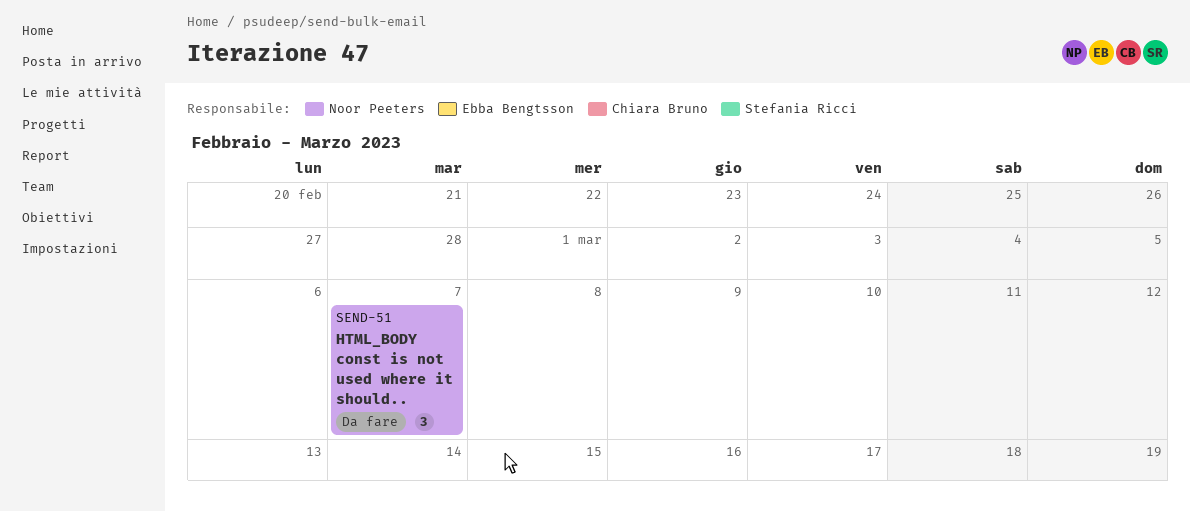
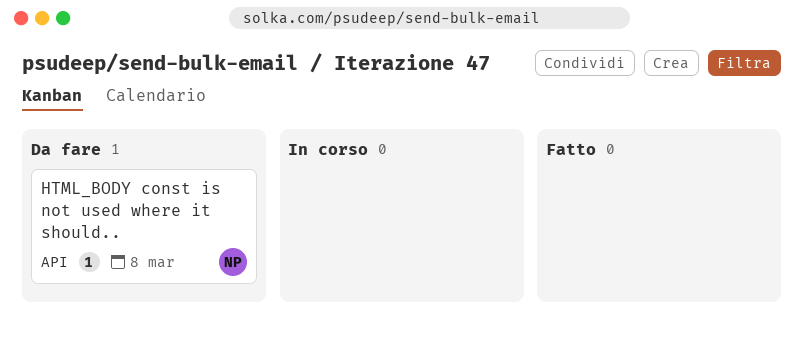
HTML_BODY const is not used where it should.., estimate: 3 -> 1
HTML_BODY const is not used where it should.., due: Mar 7 -> Mar 8

